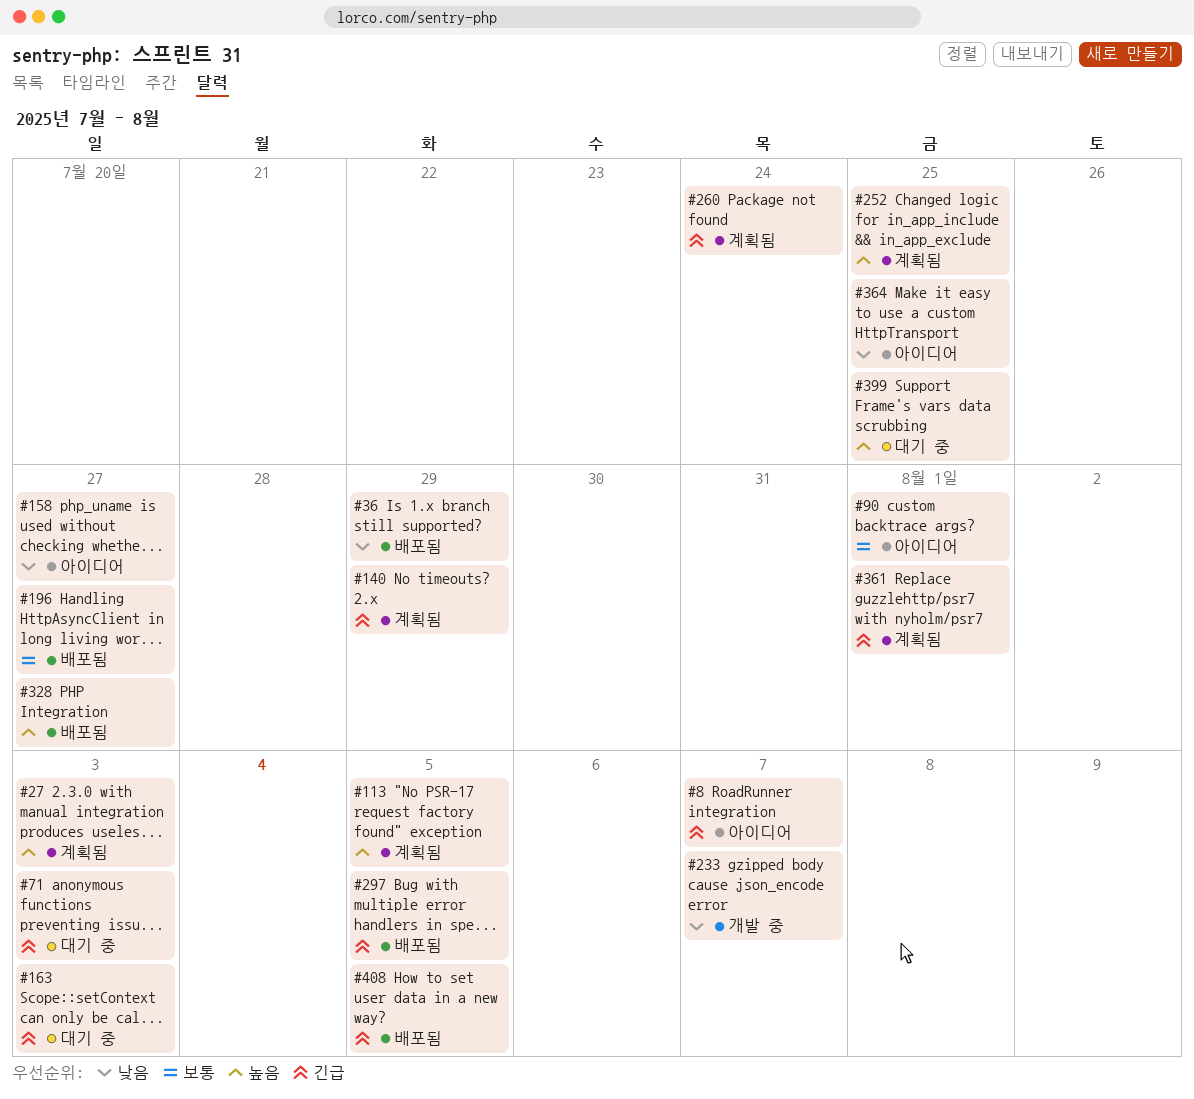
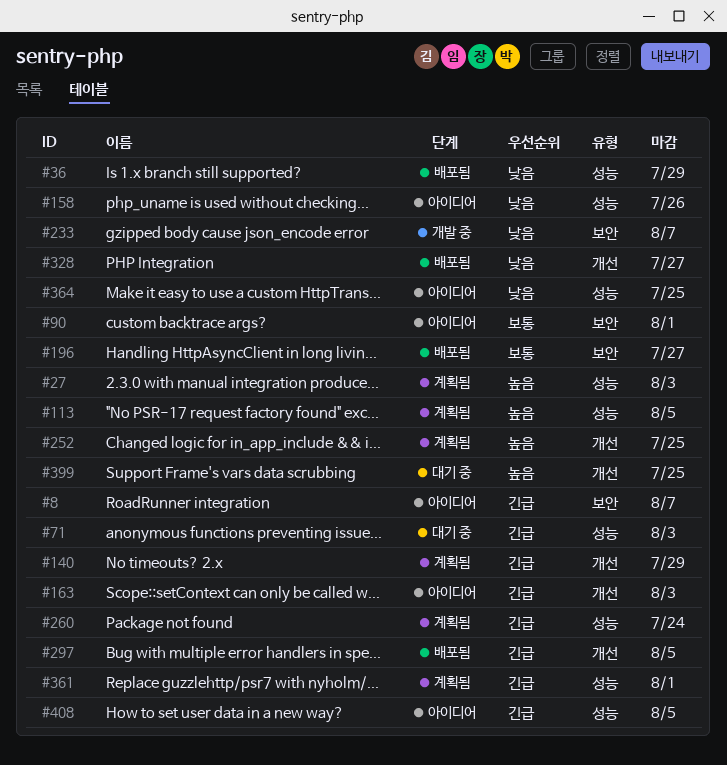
#158, due: Jul 27 -> Jul 26
#163, status: 대기 중 -> 아이디어
#328, priority: 높음 -> 낮음
#408, status: 배포됨 -> 아이디어

